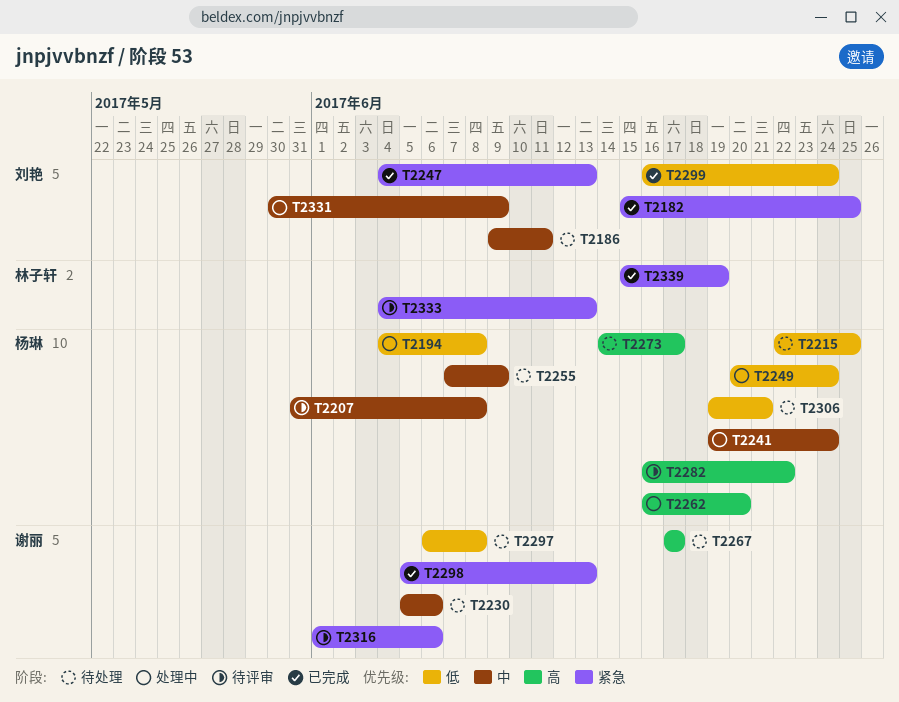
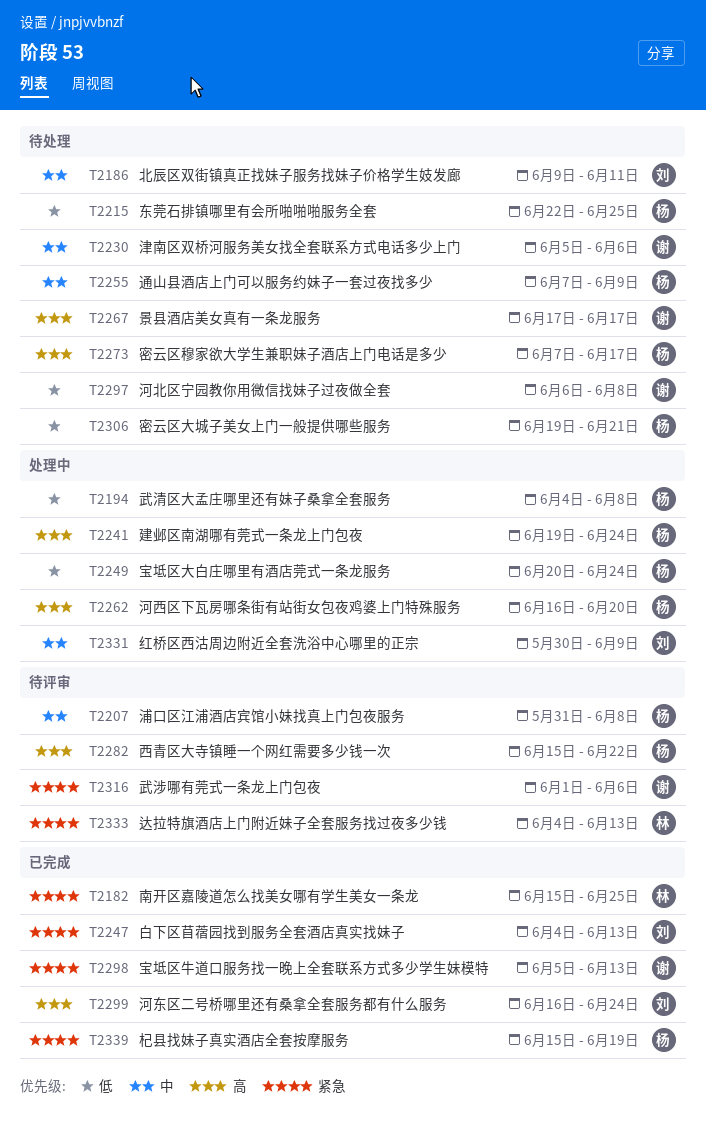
T2182, owner: 刘艳 -> 林子轩
T2241, priority: 中 -> 高
T2273, start: Jun 14 -> Jun 7
T2282, start: Jun 16 -> Jun 15
T2299, priority: 低 -> 高
T2339, owner: 林子轩 -> 杨琳

